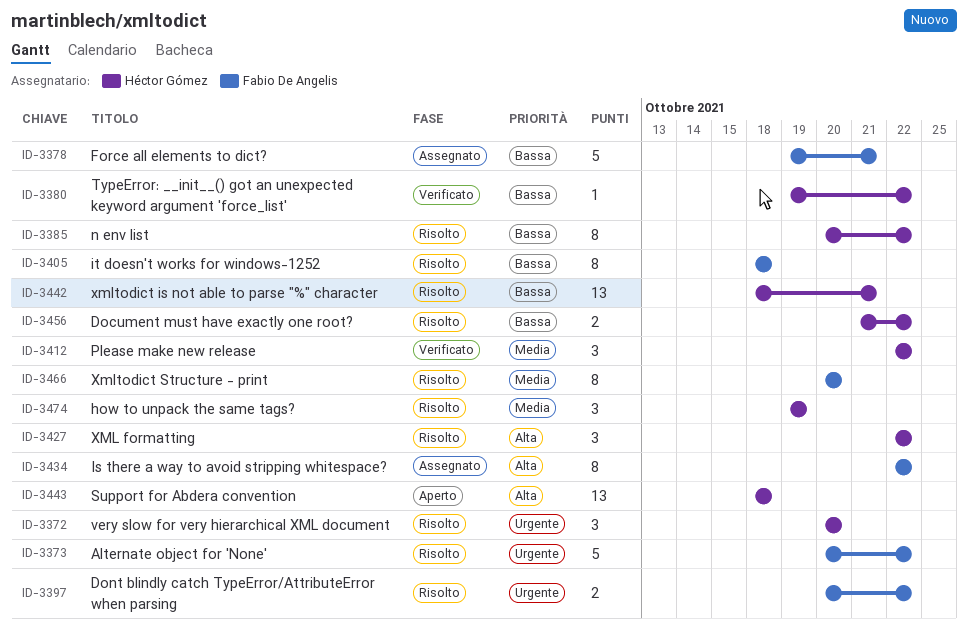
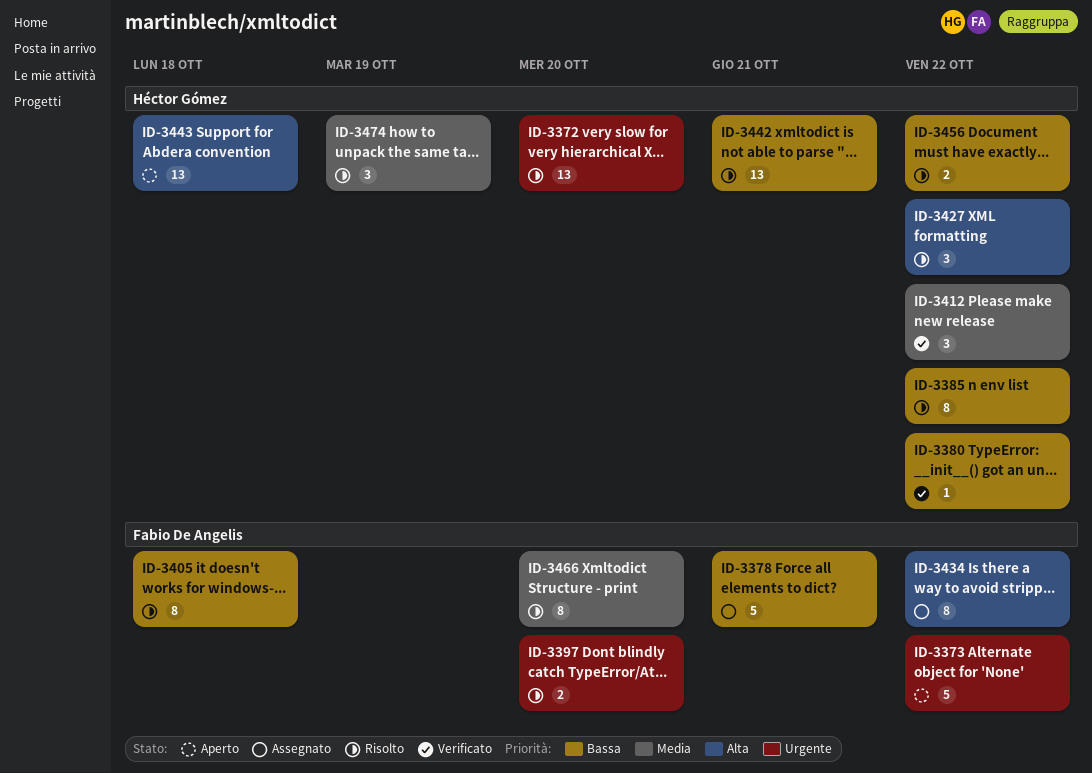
ID-3372, estimate: 3 -> 13
ID-3373, status: Risolto -> Aperto
ID-3397, due: Oct 22 -> Oct 20

